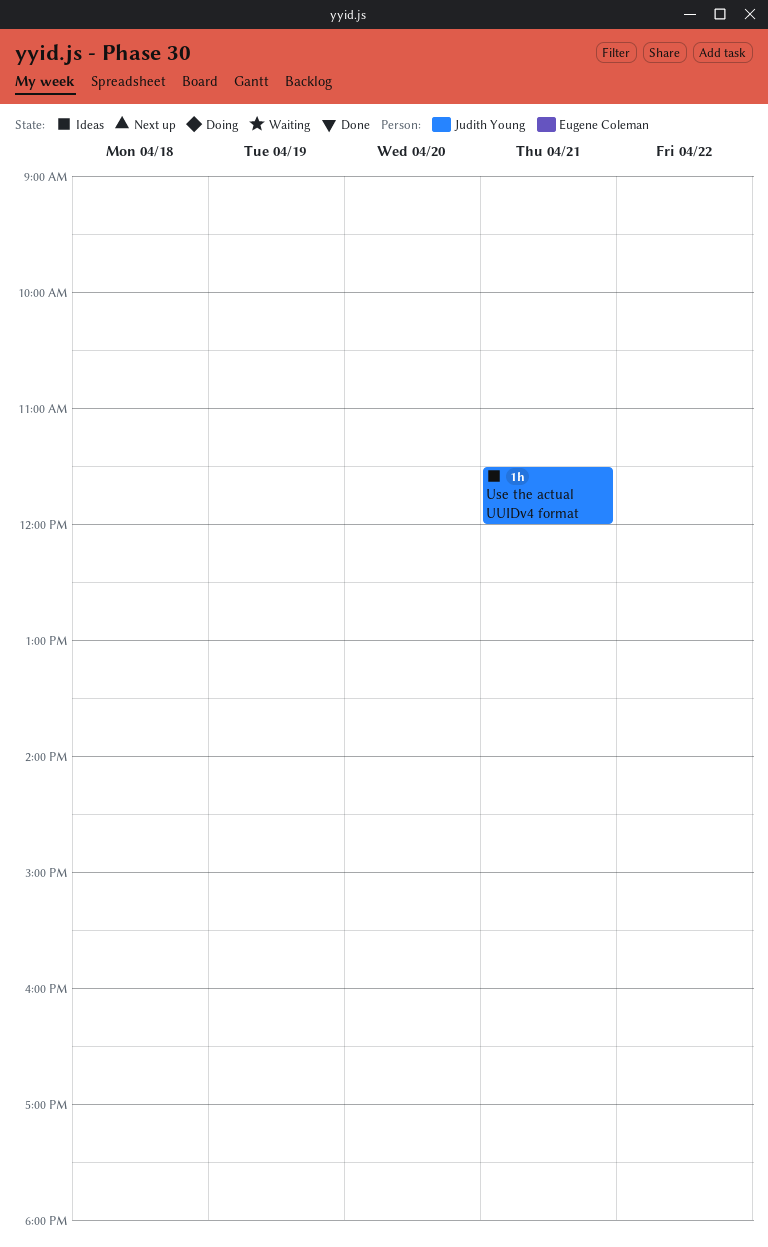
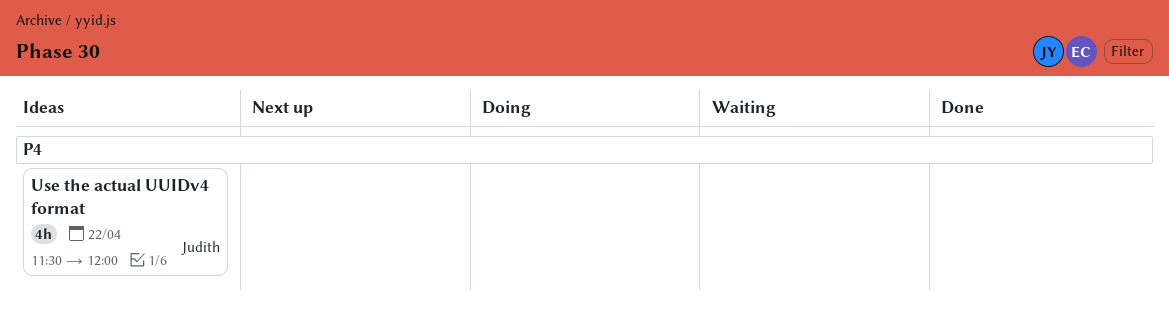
Use the actual UUIDv4 format, estimate: 1h -> 4h
Use the actual UUIDv4 format, day: Apr 21 -> Apr 22

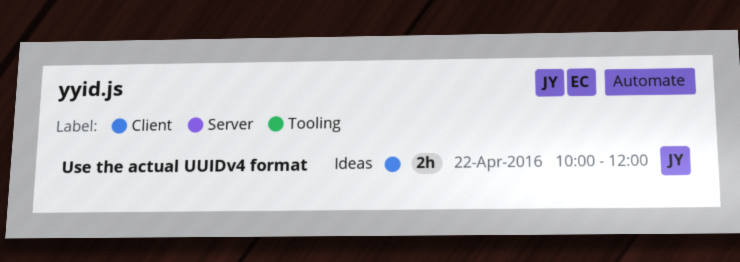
Use the actual UUIDv4 format, estimate: 4h -> 2h
Use the actual UUIDv4 format, begins: 11:30 -> 10:00

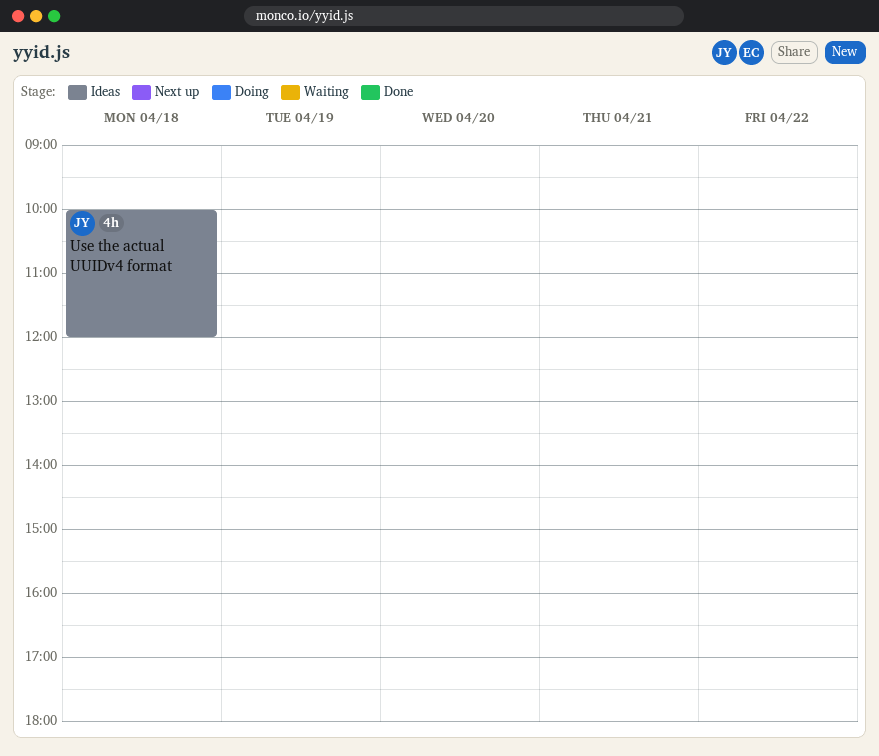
Use the actual UUIDv4 format, estimate: 2h -> 4h
Use the actual UUIDv4 format, day: Apr 22 -> Apr 18

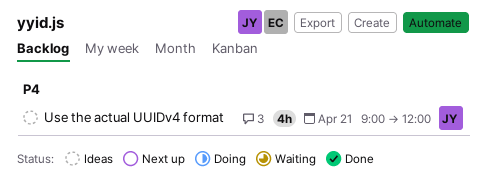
Use the actual UUIDv4 format, day: Apr 18 -> Apr 21
Use the actual UUIDv4 format, begins: 10:00 -> 09:00

